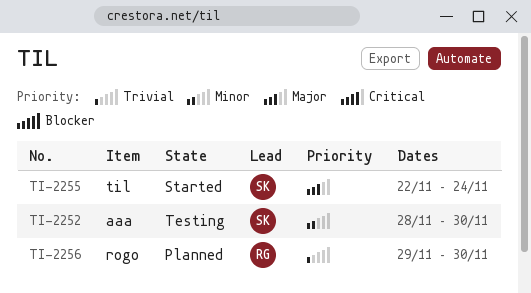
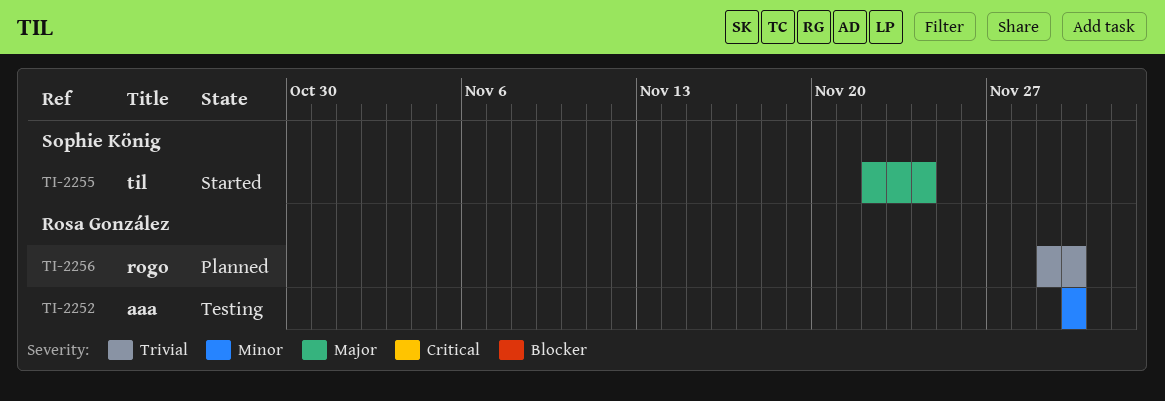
TI-2252, owner: Sophie König -> Rosa González
TI-2252, start: Nov 28 -> Nov 30

